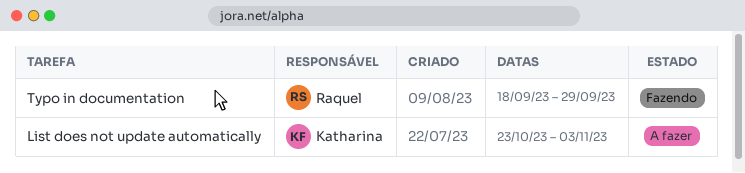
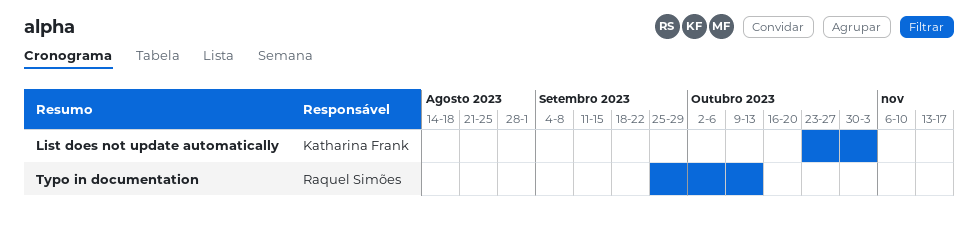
Typo in documentation, start: Sep 18 -> Sep 25
Typo in documentation, due: Sep 29 -> Oct 13

